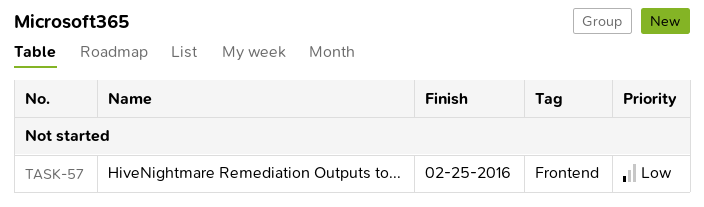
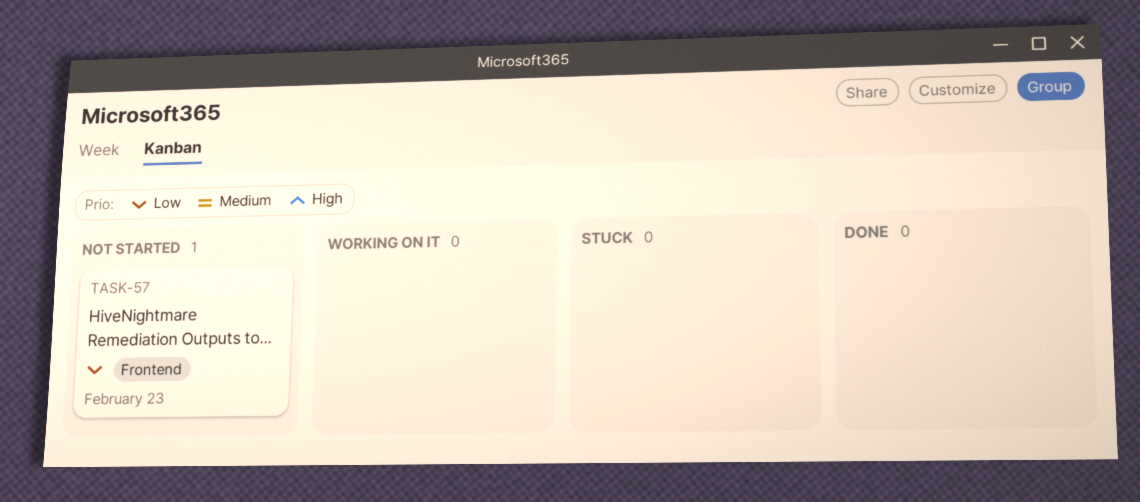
TASK-57, due: Feb 25 -> Feb 23

